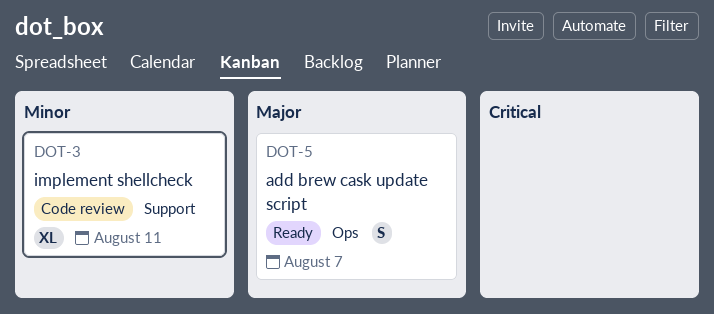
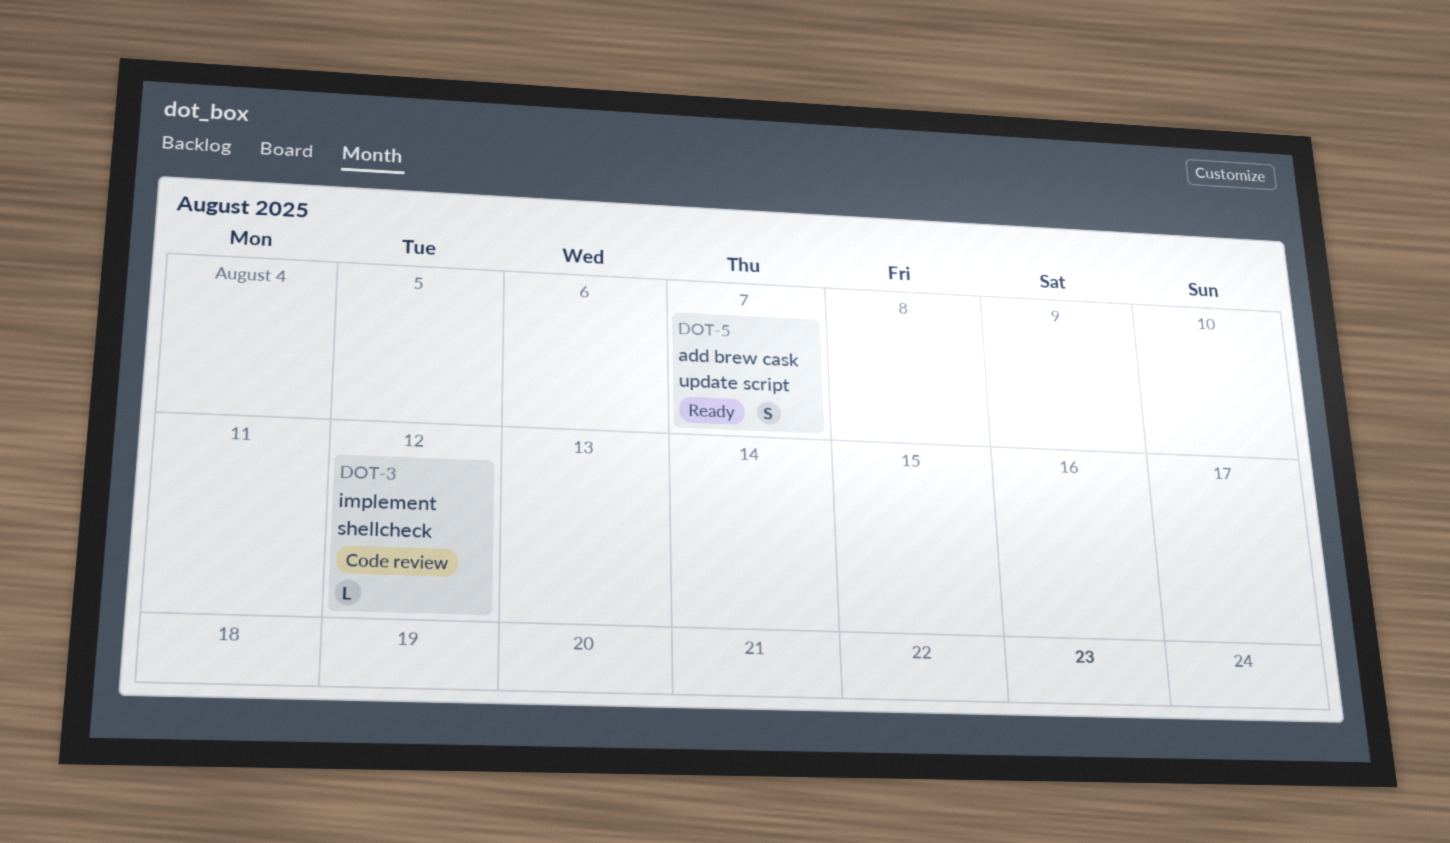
DOT-3, estimate: XL -> L
DOT-3, due: Aug 11 -> Aug 12

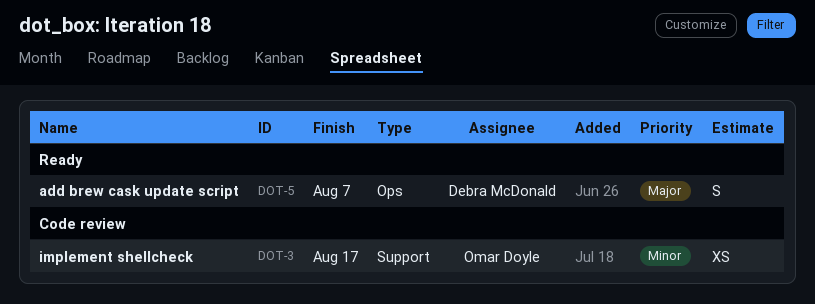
DOT-3, estimate: L -> XS
DOT-3, due: Aug 12 -> Aug 17

